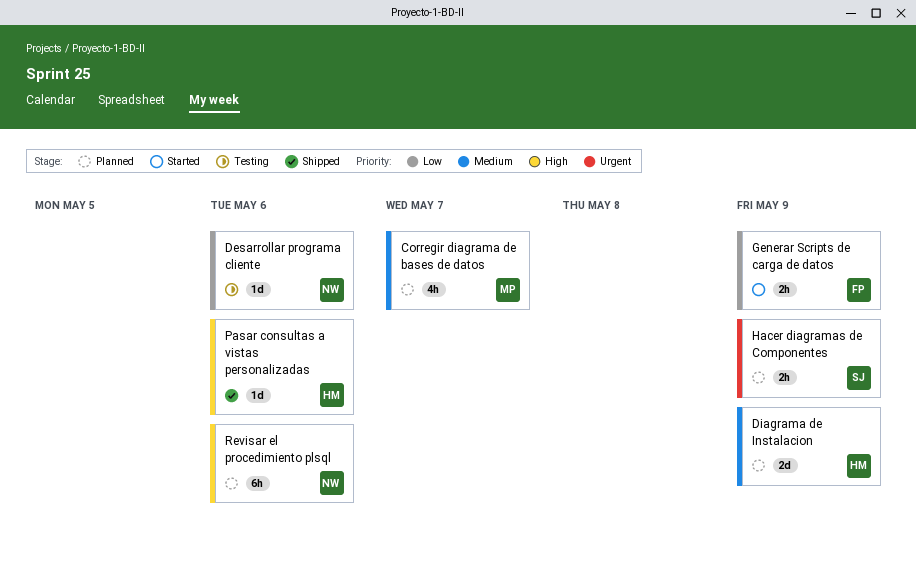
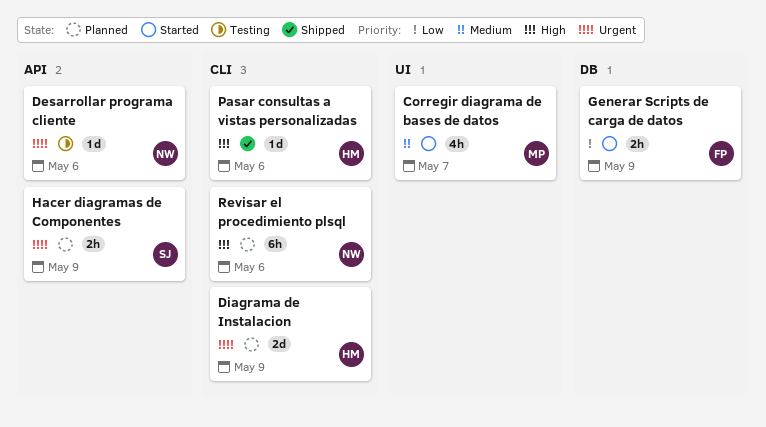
Corregir diagrama de bases de datos, status: Planned -> Started
Desarrollar programa cliente, priority: Low -> Urgent
Diagrama de Instalacion, priority: Medium -> Urgent

